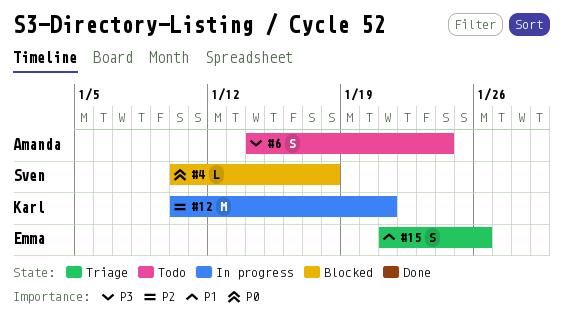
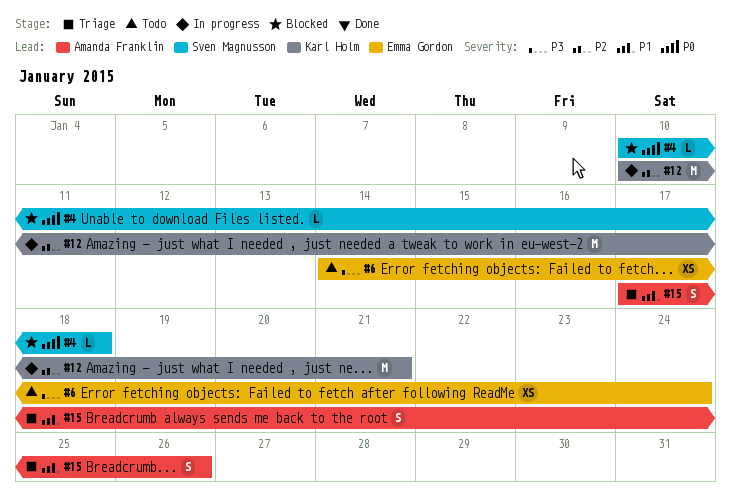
#6, owner: Amanda Franklin -> Emma Gordon
#6, estimate: S -> XS
#15, owner: Emma Gordon -> Amanda Franklin
#15, start: Jan 21 -> Jan 17

